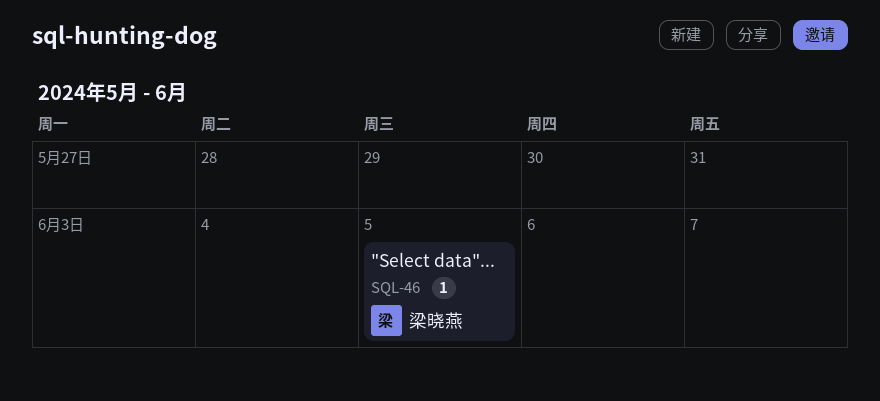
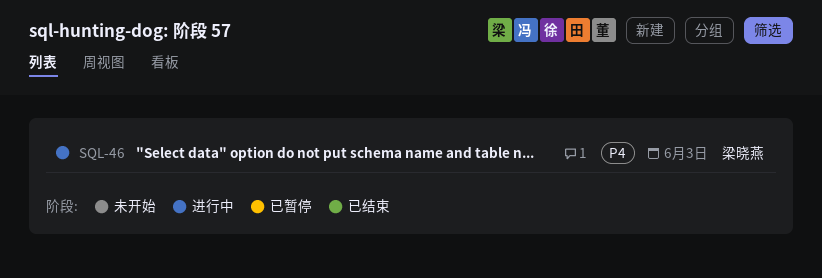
SQL-46, due: Jun 5 -> Jun 3

